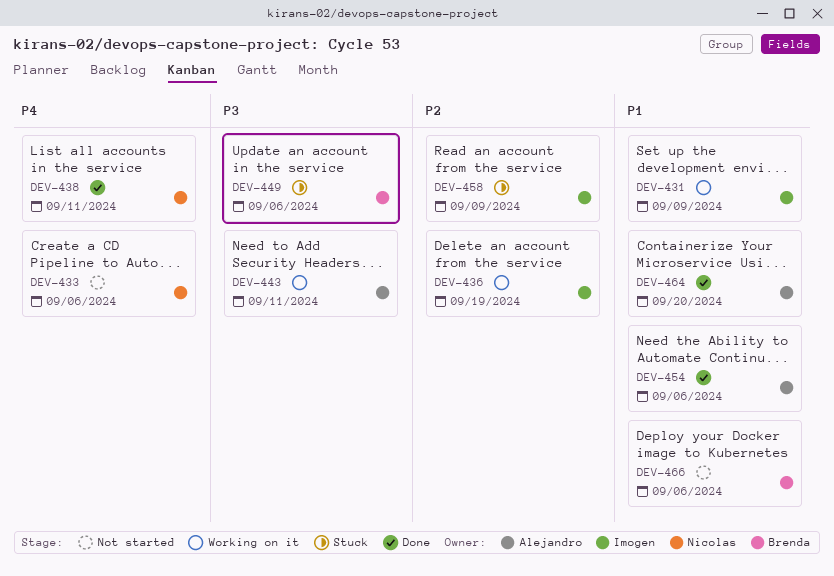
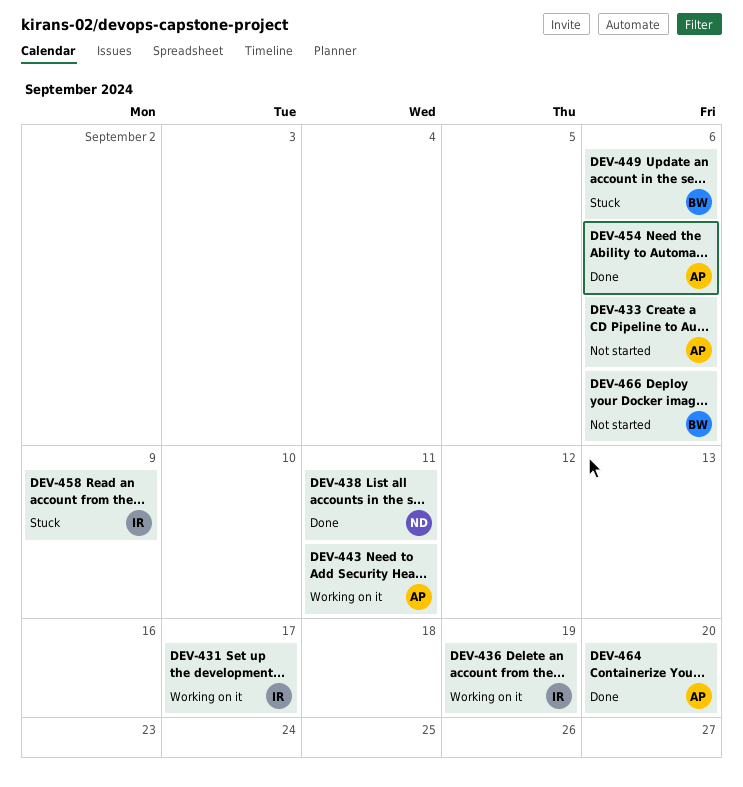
DEV-431, due: Sep 9 -> Sep 17
DEV-433, owner: Nicolas -> Alejandro

